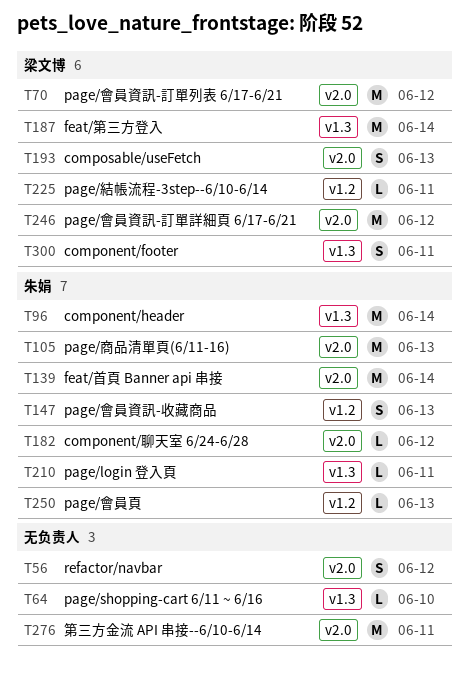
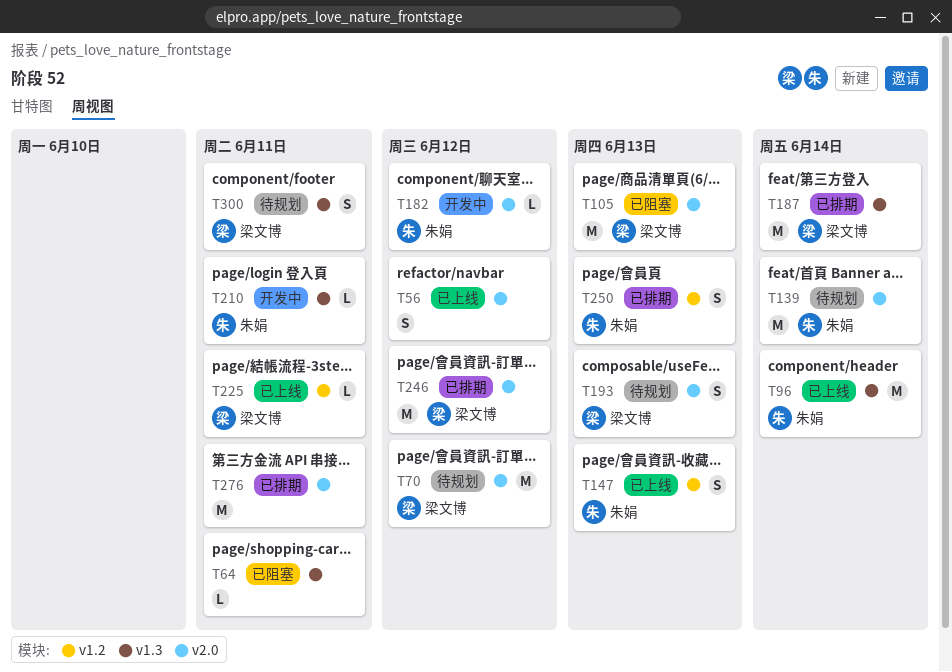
T64, due: Jun 10 -> Jun 11
T105, owner: 朱娟 -> 梁文博
T250, estimate: L -> S

